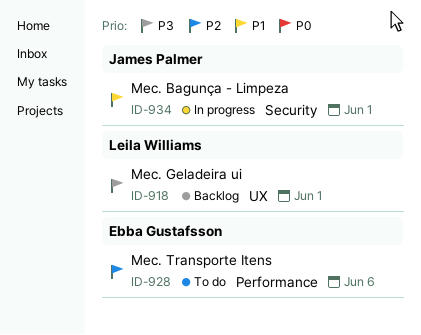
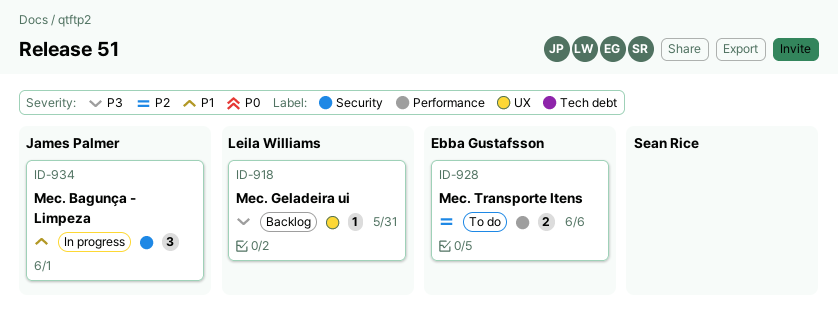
ID-918, due: Jun 1 -> May 31

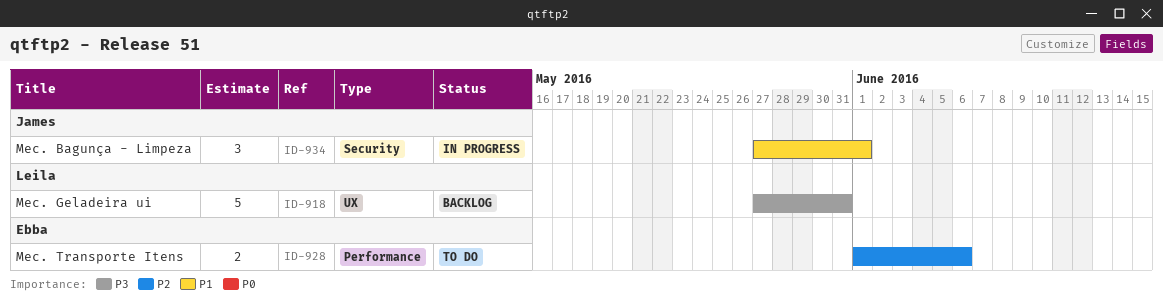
ID-918, estimate: 1 -> 5

